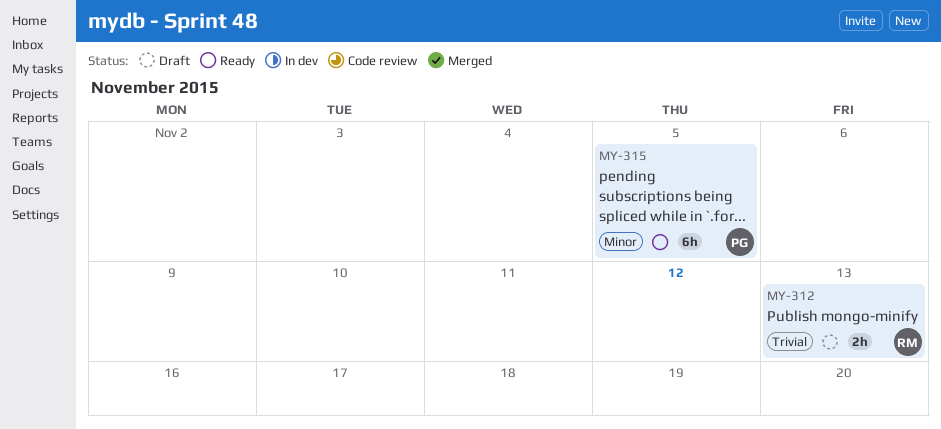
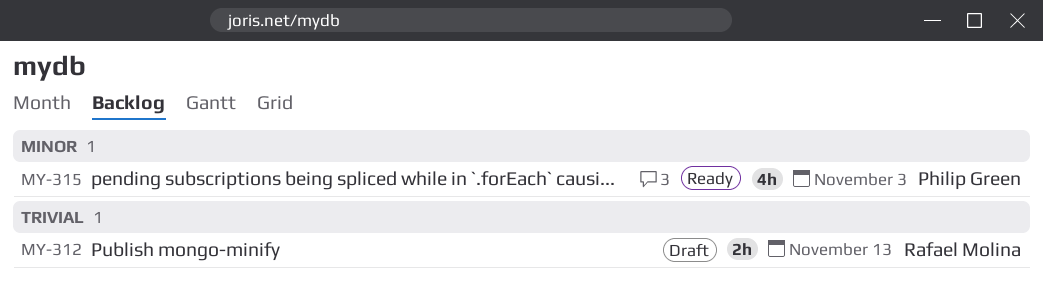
MY-315, estimate: 6h -> 4h
MY-315, due: Nov 5 -> Nov 3

